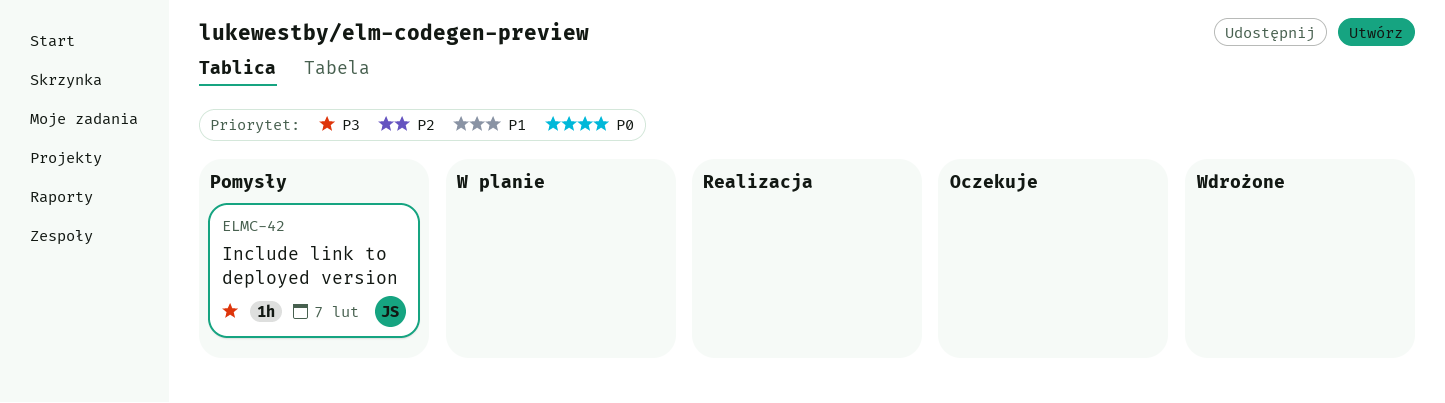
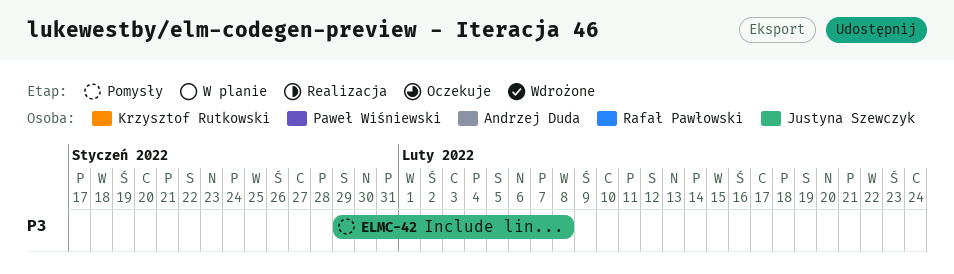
ELMC-42, due: Feb 7 -> Feb 8

